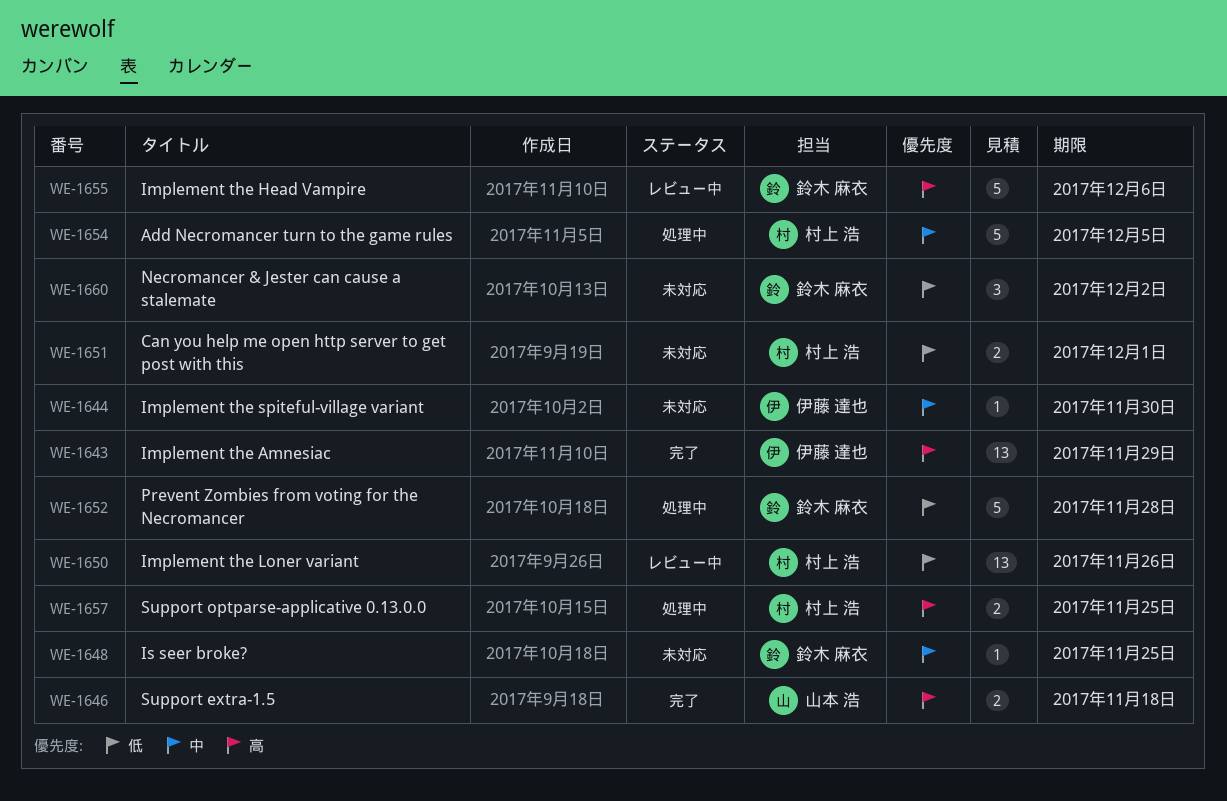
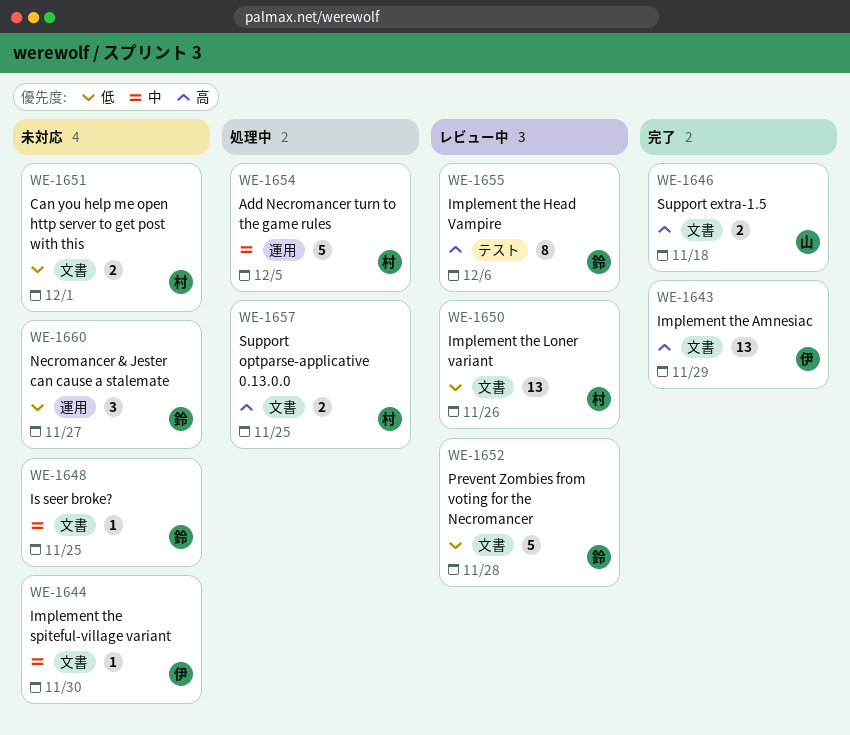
WE-1652, status: 処理中 -> レビュー中
WE-1655, estimate: 5 -> 8
WE-1660, due: Dec 2 -> Nov 27

